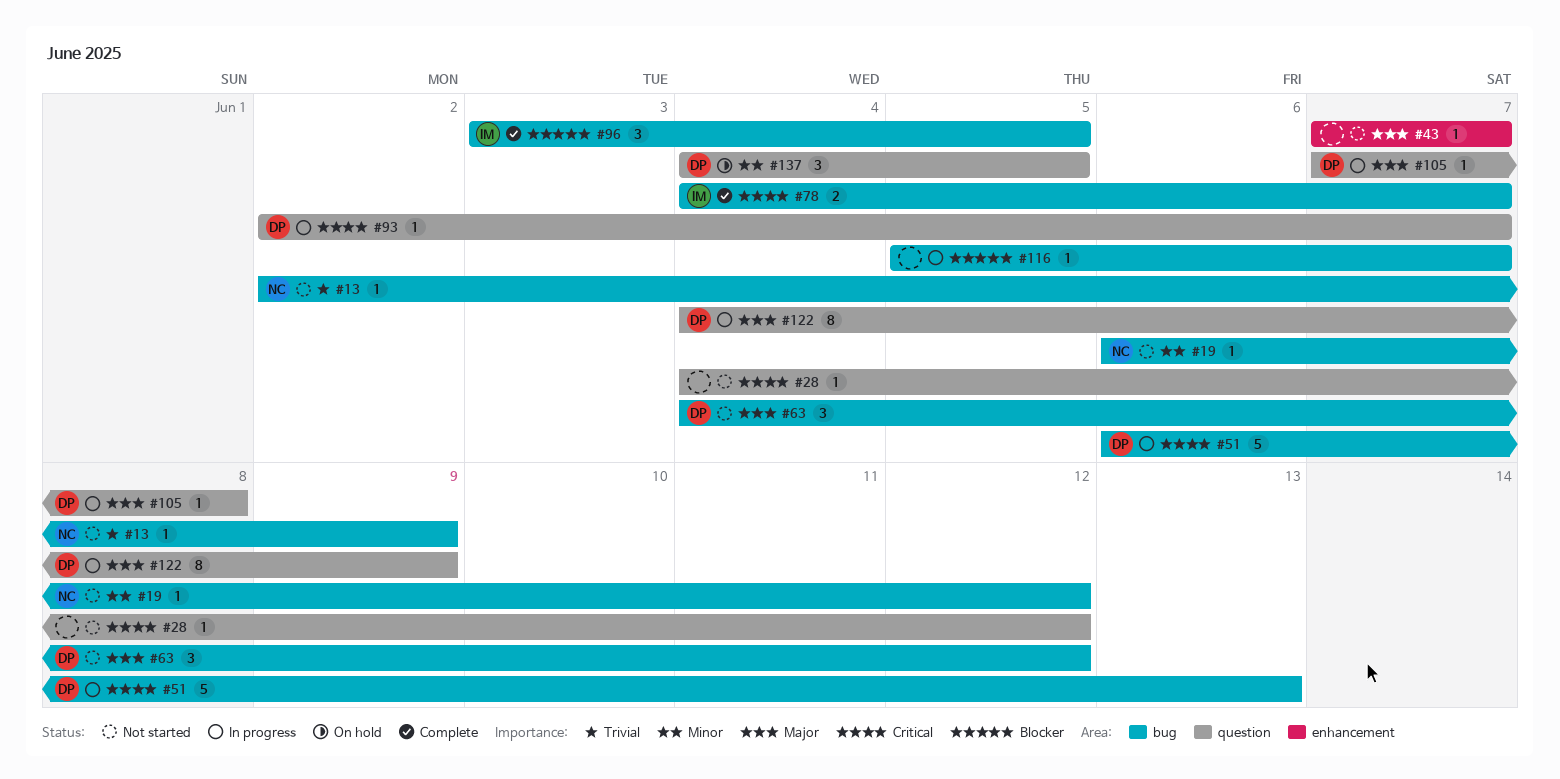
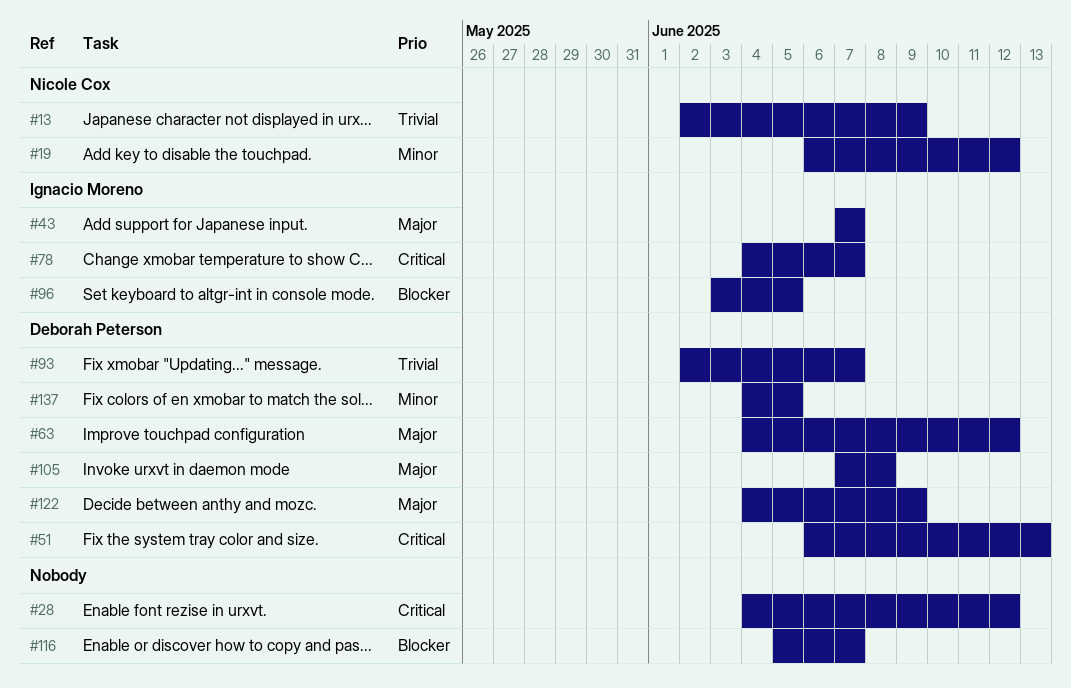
#43, owner: none -> Ignacio Moreno
#93, priority: Critical -> Trivial

